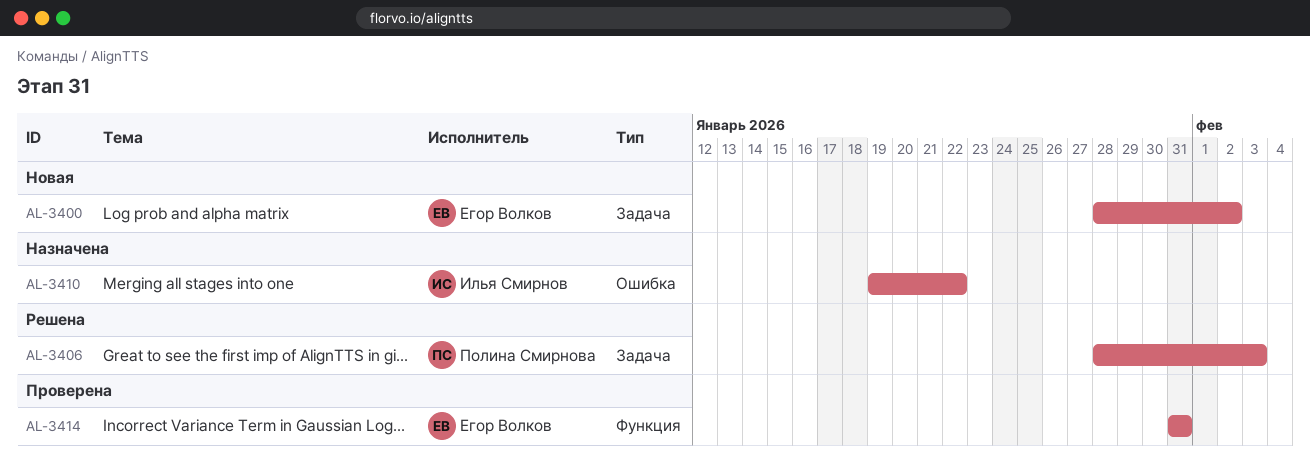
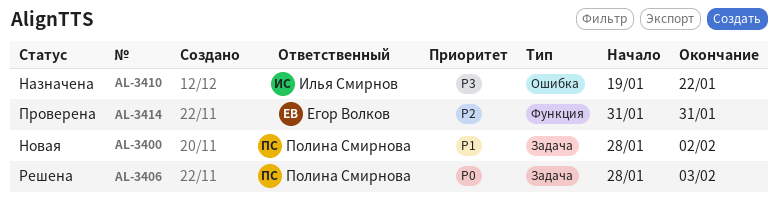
AL-3400, owner: Егор Волков -> Полина Смирнова

